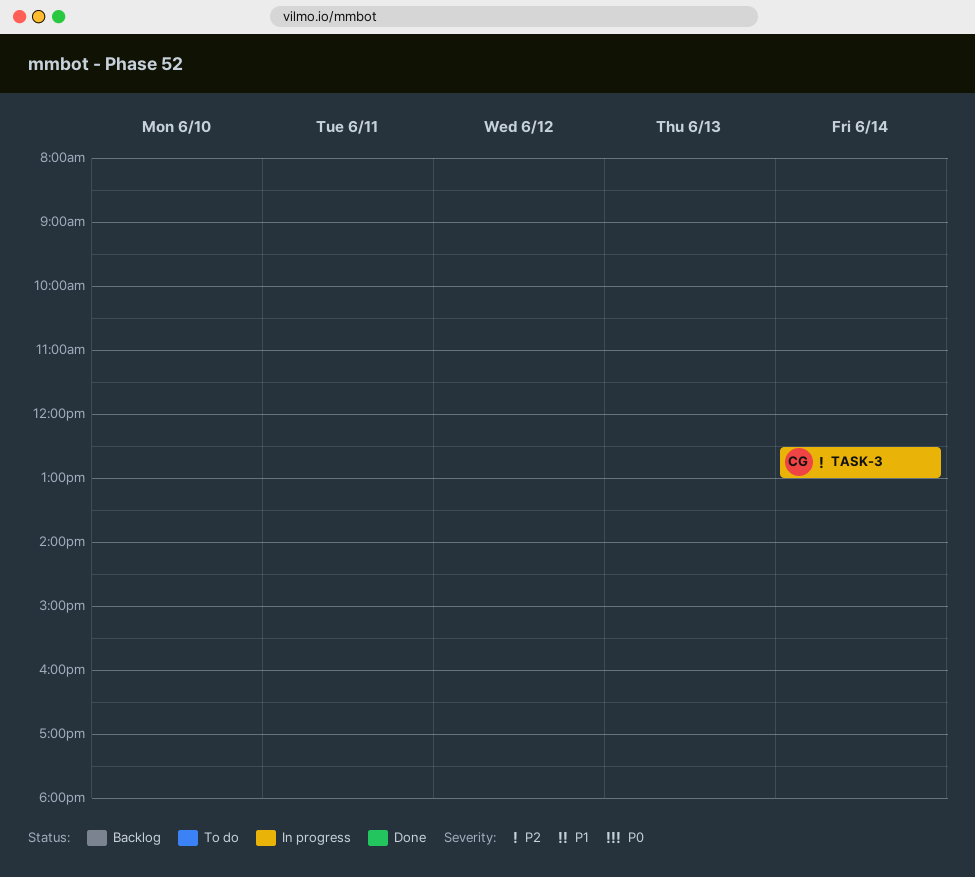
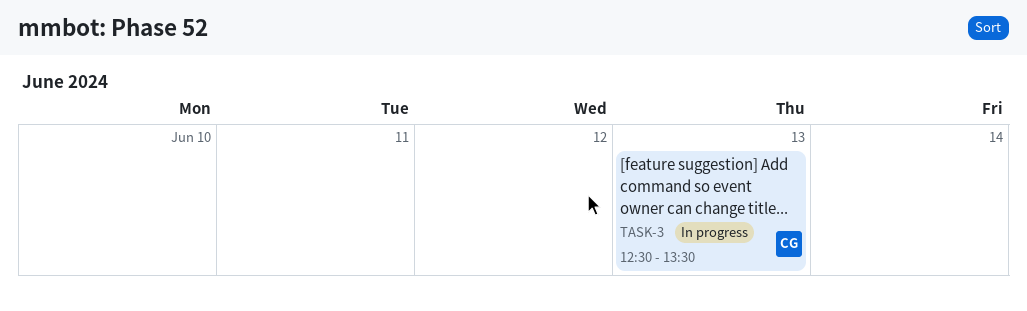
TASK-3, day: Jun 14 -> Jun 13
TASK-3, ends: 13:00 -> 13:30

